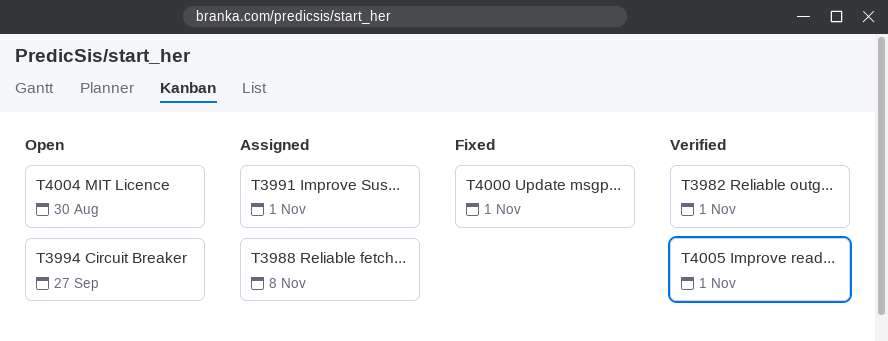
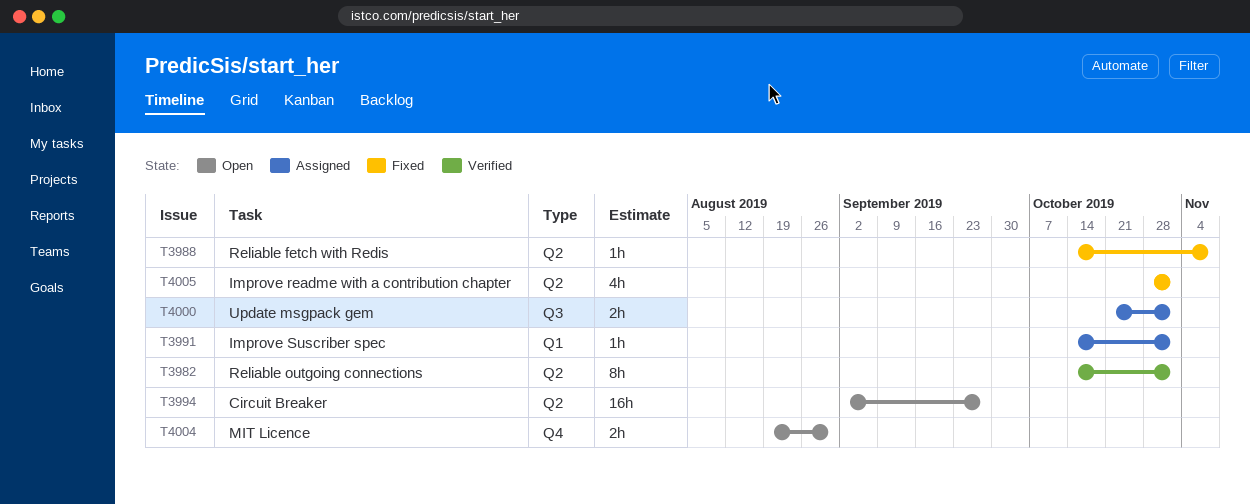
T3988, status: Assigned -> Fixed
T4000, status: Fixed -> Assigned
T4005, status: Verified -> Fixed

